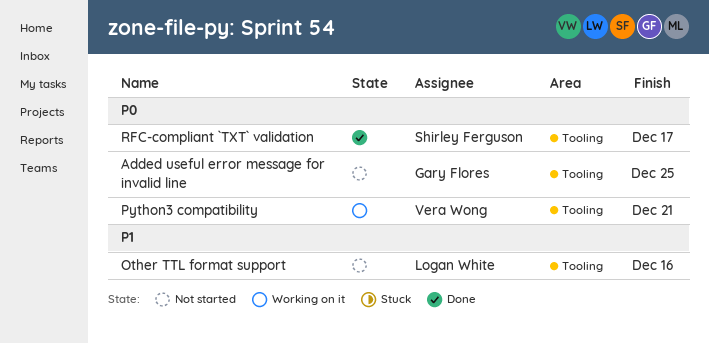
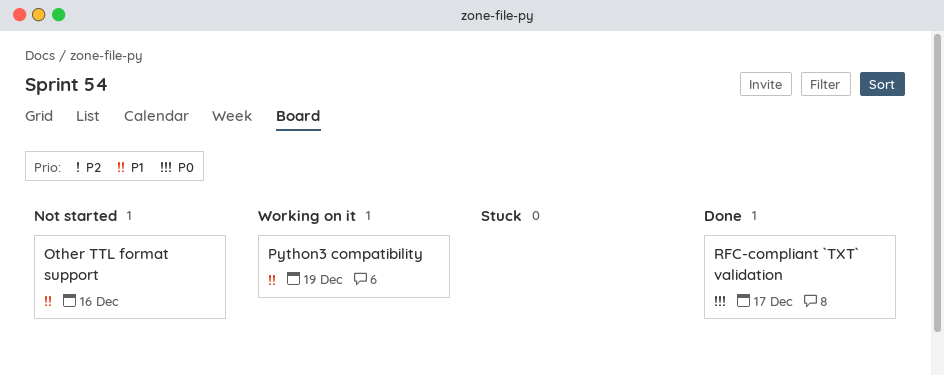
Added useful error message for invalid line: present -> none
Python3 compatibility, priority: P0 -> P1
Python3 compatibility, due: Dec 21 -> Dec 19

